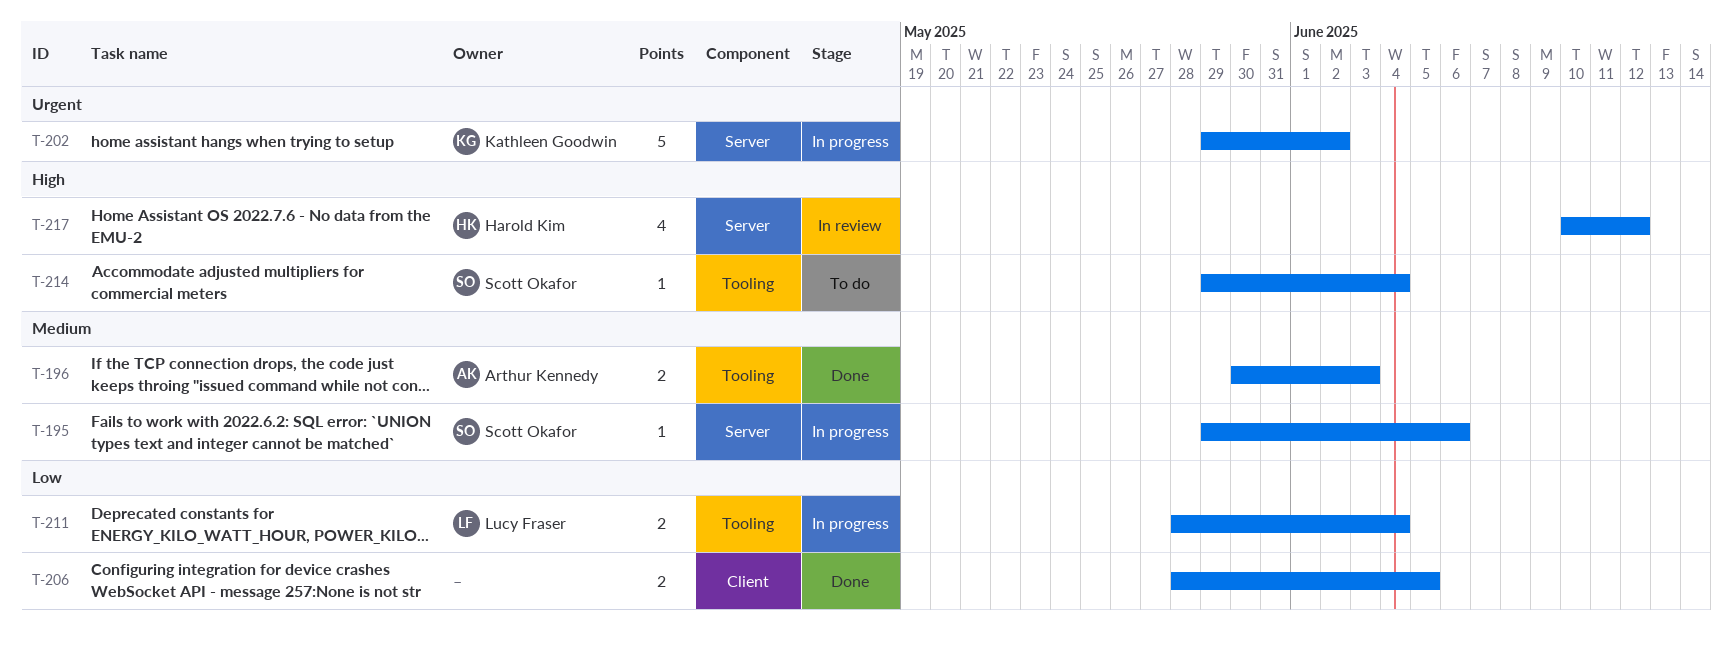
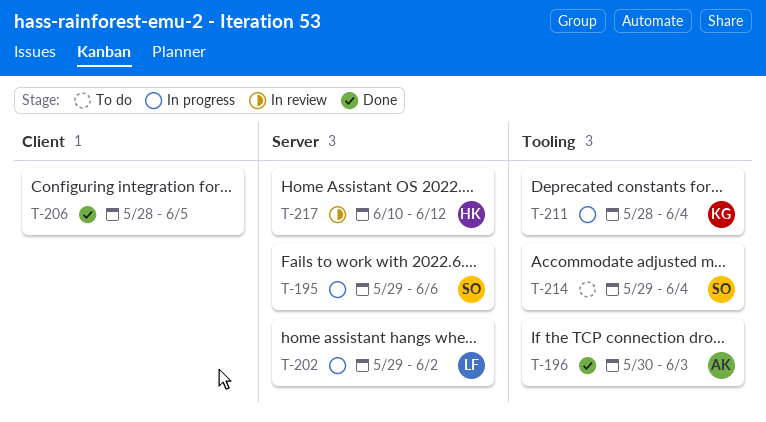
T-202, owner: Kathleen Goodwin -> Lucy Fraser
T-211, owner: Lucy Fraser -> Kathleen Goodwin

